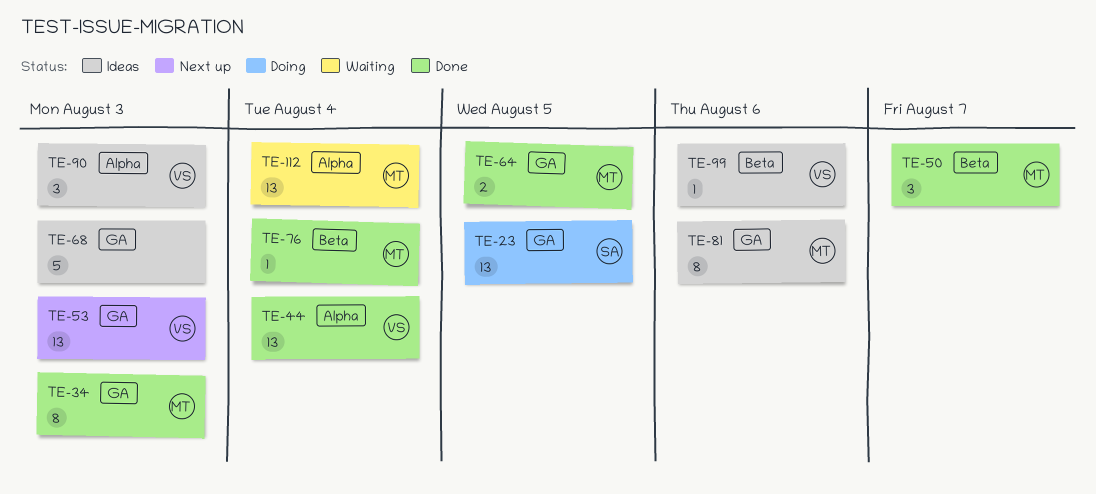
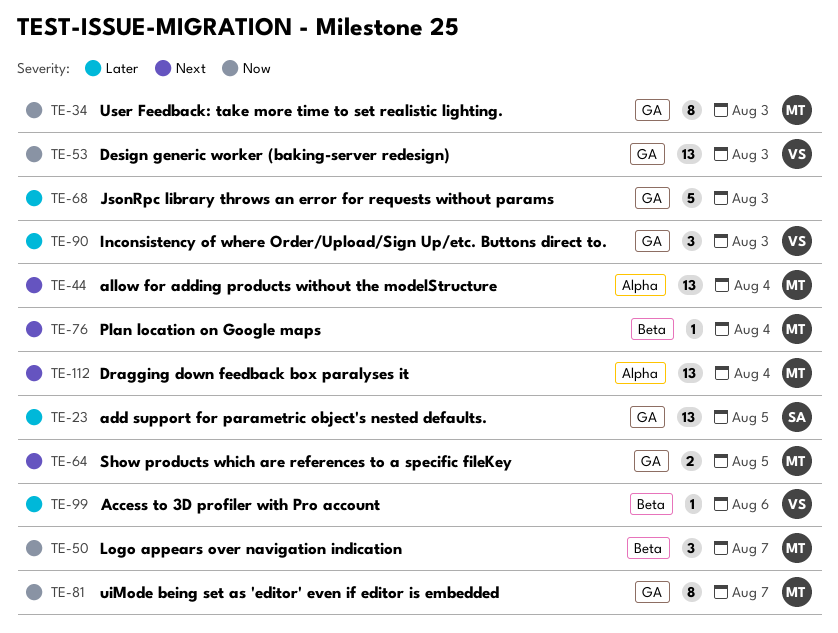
TE-44, owner: VS -> MT
TE-81, due: Aug 6 -> Aug 7
TE-90, label: Alpha -> GA

